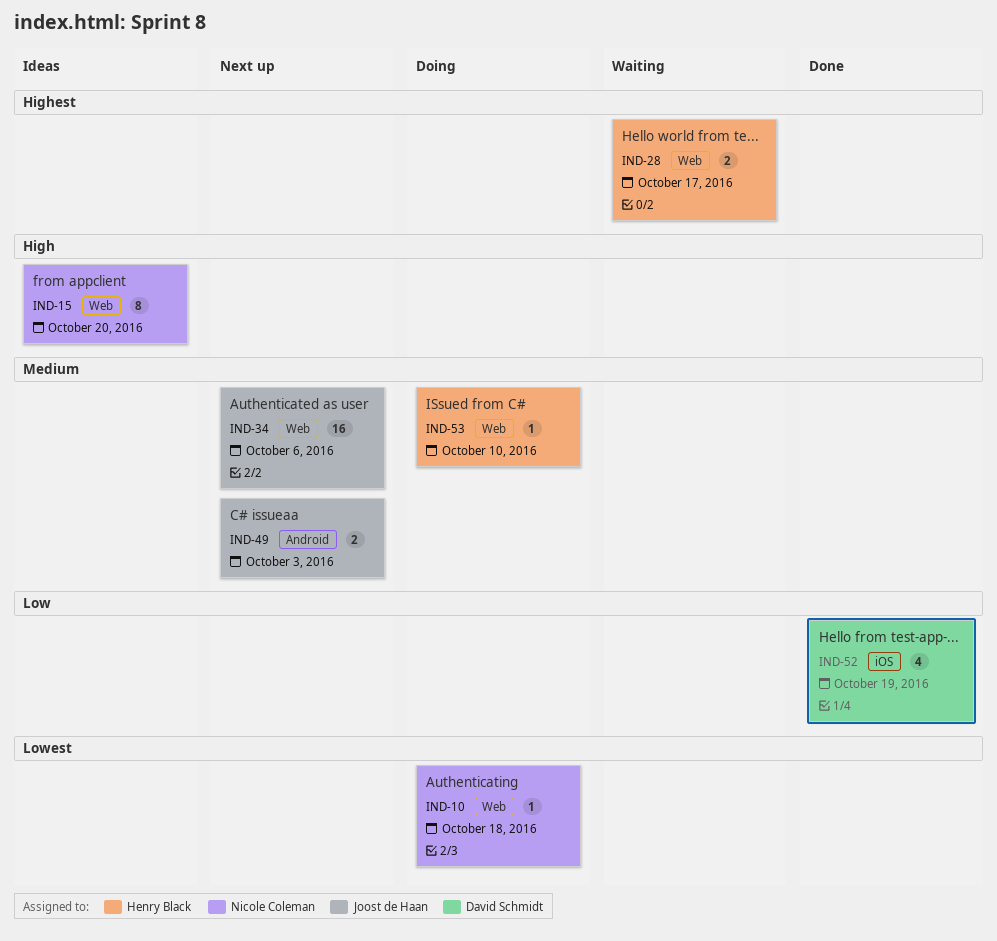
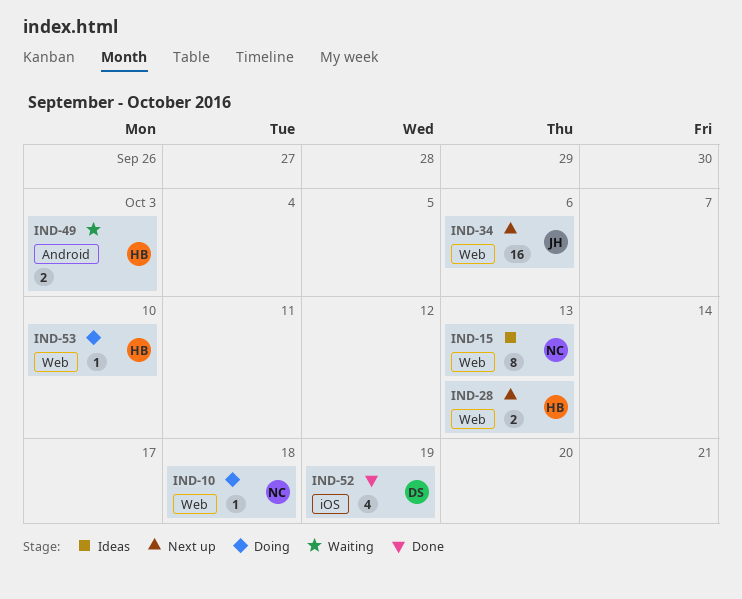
IND-15, due: Oct 20 -> Oct 13
IND-28, status: Waiting -> Next up
IND-28, due: Oct 17 -> Oct 13
IND-49, status: Next up -> Waiting
IND-49, owner: Joost de Haan -> Henry Black

